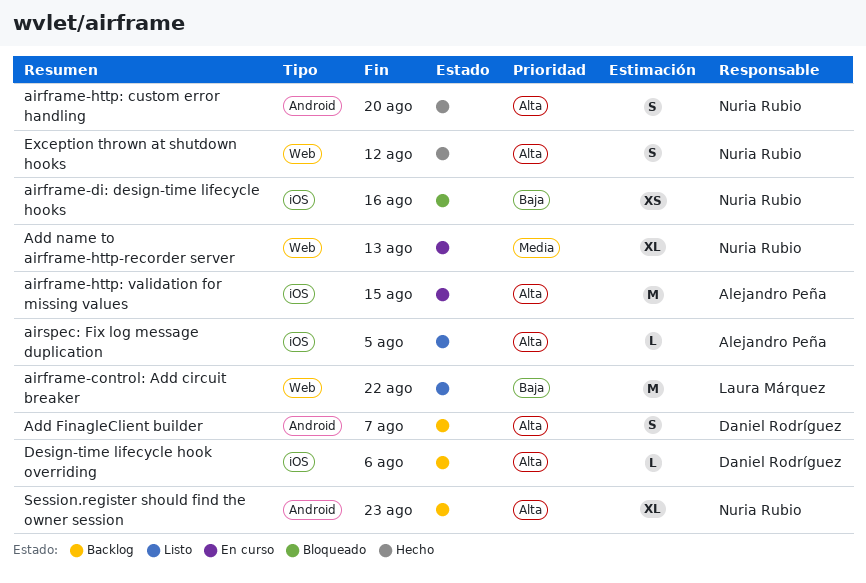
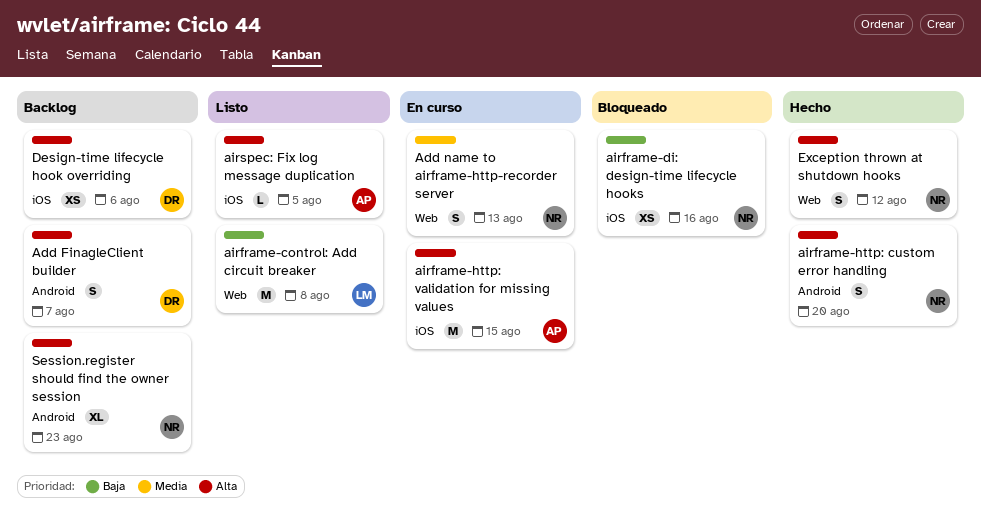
Add name to airframe-http-recorder server, estimate: XL -> S
airframe-control: Add circuit breaker, due: Aug 22 -> Aug 8
Design-time lifecycle hook overriding, estimate: L -> XS

